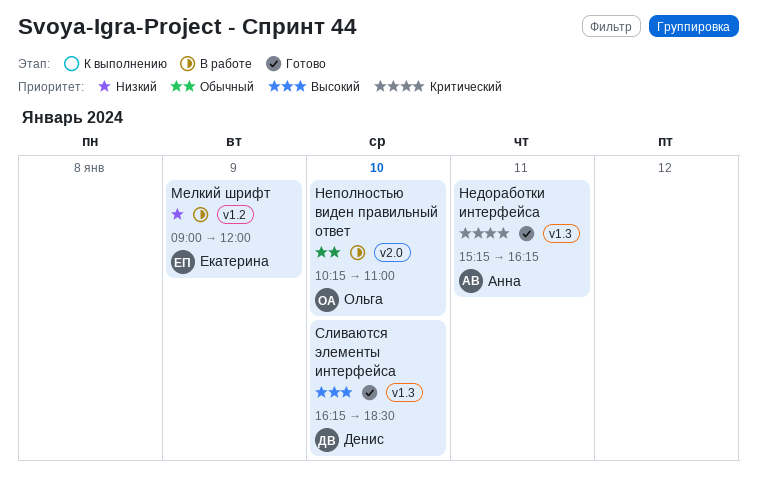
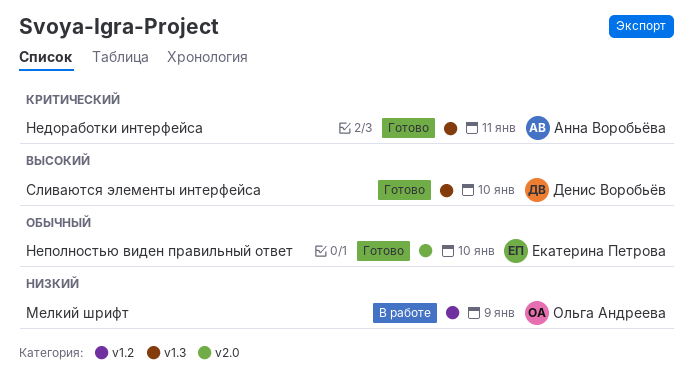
Мелкий шрифт, owner: Екатерина Петрова -> Ольга Андреева
Неполностью виден правильный ответ, status: В работе -> Готово
Неполностью виден правильный ответ, owner: Ольга Андреева -> Екатерина Петрова

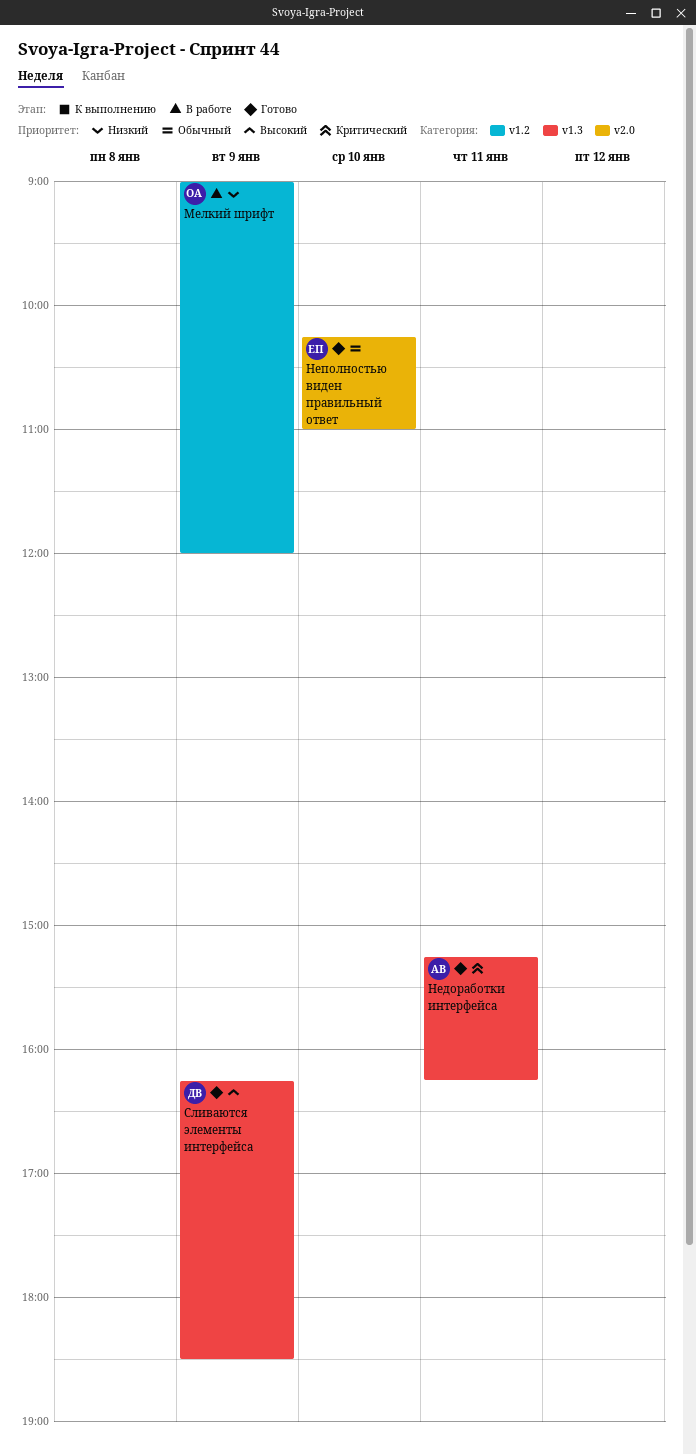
Сливаются элементы интерфейса, day: Jan 10 -> Jan 9

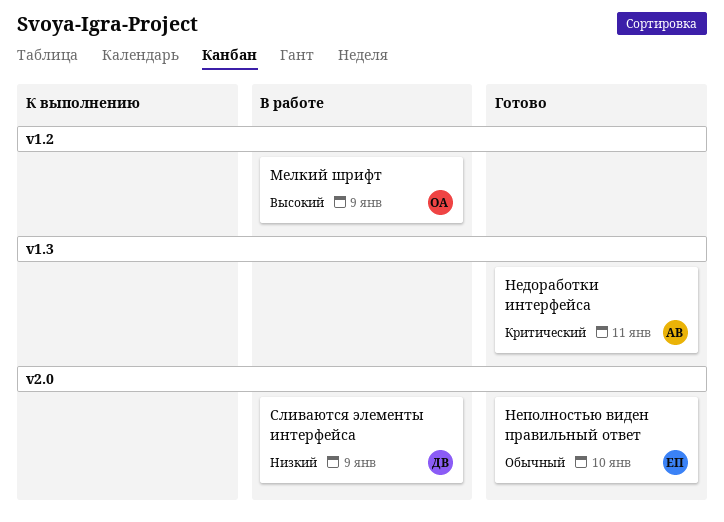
Мелкий шрифт, priority: Низкий -> Высокий
Сливаются элементы интерфейса, status: Готово -> В работе
Сливаются элементы интерфейса, priority: Высокий -> Низкий
Сливаются элементы интерфейса, label: v1.3 -> v2.0

